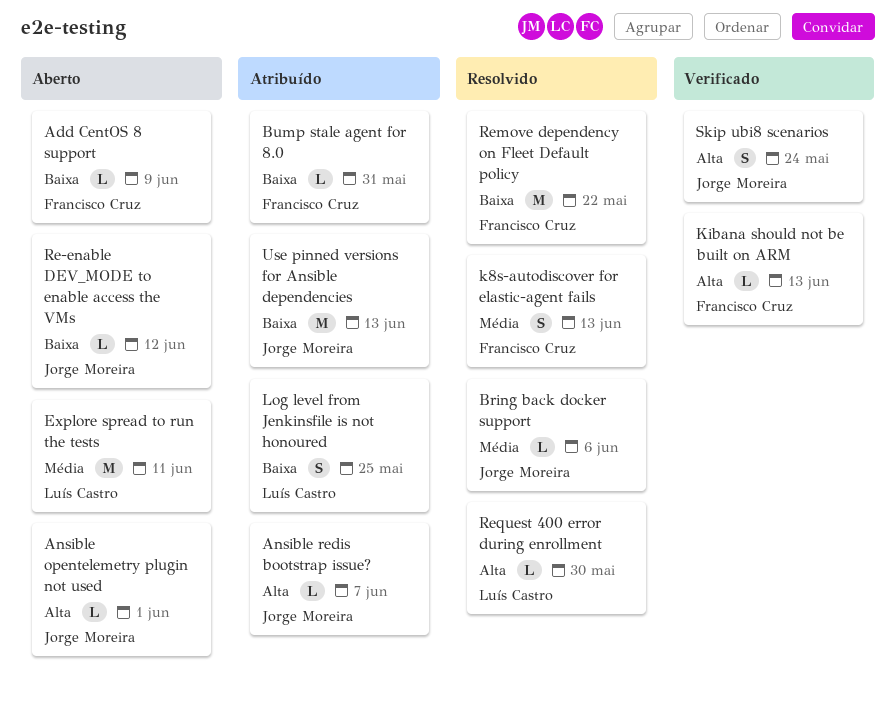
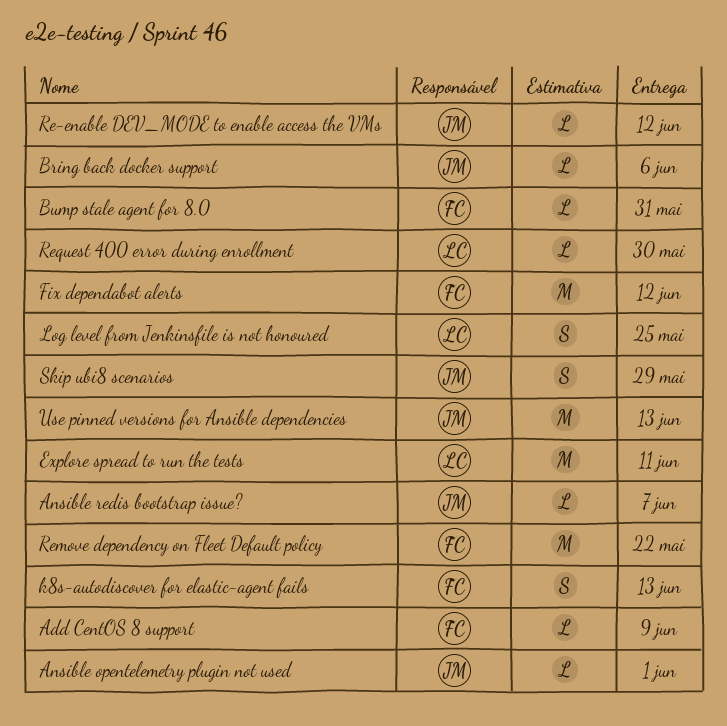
Fix dependabot alerts: none -> present
Kibana should not be built on ARM: present -> none
Skip ubi8 scenarios, due: May 24 -> May 29

